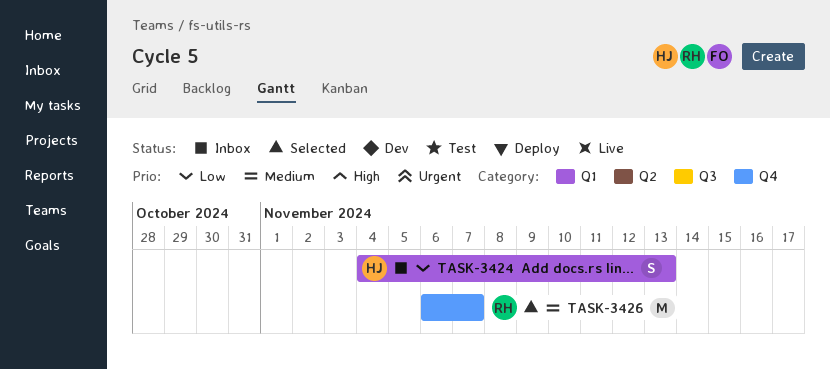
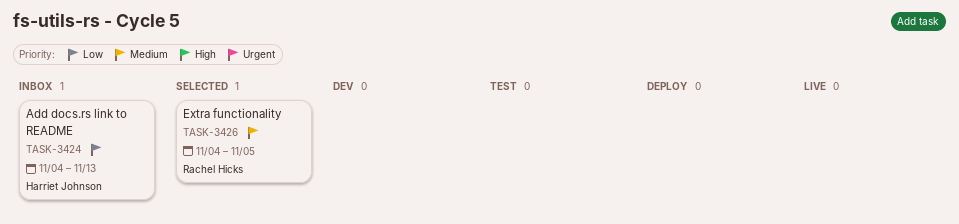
TASK-3426, start: Nov 6 -> Nov 4
TASK-3426, due: Nov 7 -> Nov 5

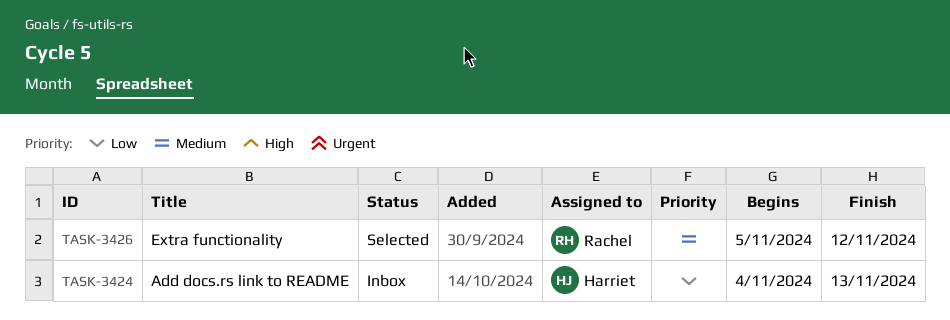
TASK-3426, start: Nov 4 -> Nov 5
TASK-3426, due: Nov 5 -> Nov 12

